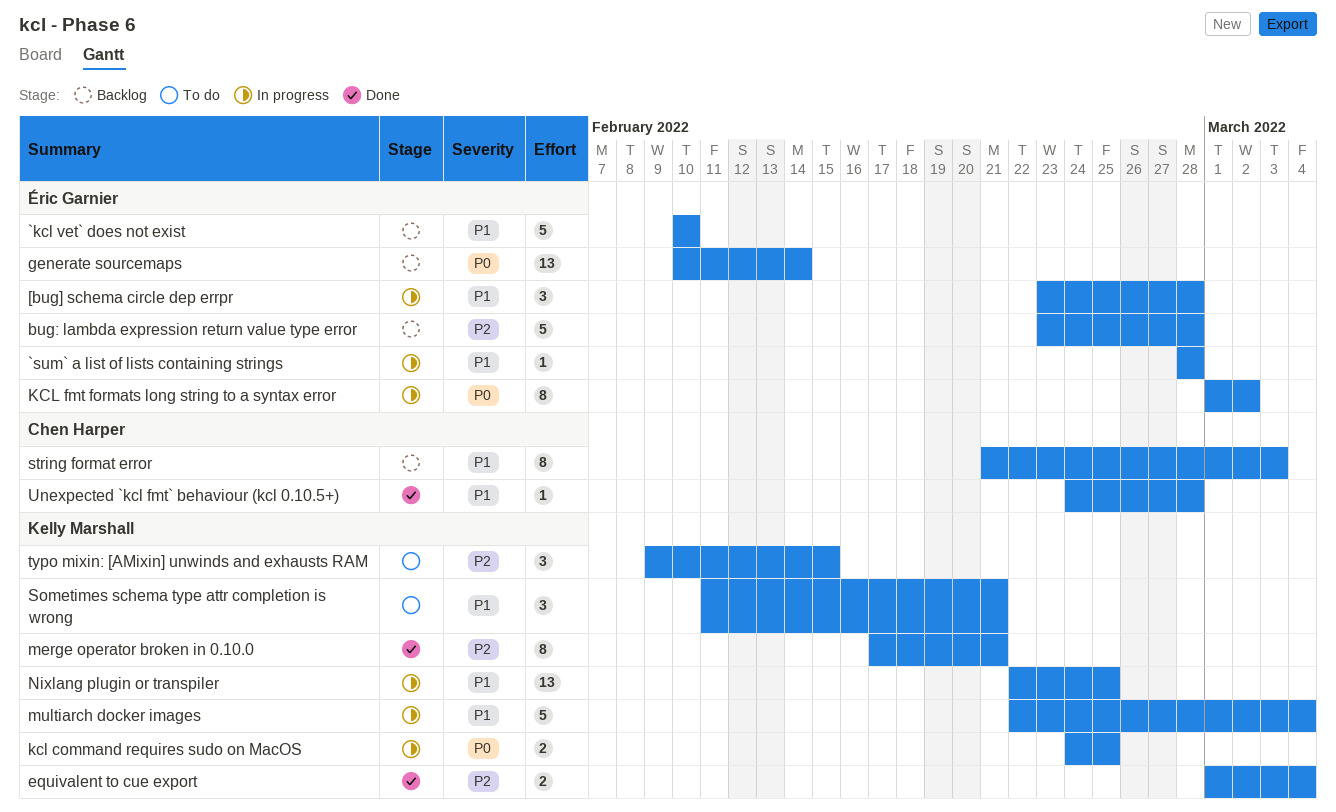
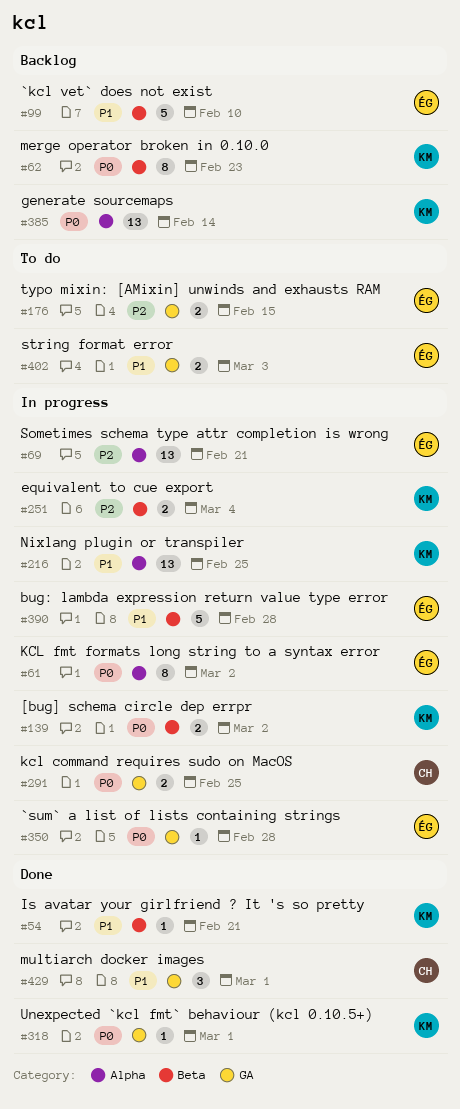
[bug] schema circle dep errpr, owner: Éric Garnier -> Kelly Marshall
[bug] schema circle dep errpr, priority: P1 -> P0
[bug] schema circle dep errpr, estimate: 3 -> 2
[bug] schema circle dep errpr, due: Feb 28 -> Mar 2
`sum` a list of lists containing strings, priority: P1 -> P0
bug: lambda expression return value type error, status: Backlog -> In progress
bug: lambda expression return value type error, priority: P2 -> P1
equivalent to cue export, status: Done -> In progress
generate sourcemaps, owner: Éric Garnier -> Kelly Marshall
Is avatar your girlfriend ? It 's so pretty: none -> present
kcl command requires sudo on MacOS, owner: Kelly Marshall -> Chen Harper
merge operator broken in 0.10.0, status: Done -> Backlog
merge operator broken in 0.10.0, priority: P2 -> P0
merge operator broken in 0.10.0, due: Feb 21 -> Feb 23
multiarch docker images, status: In progress -> Done
multiarch docker images, owner: Kelly Marshall -> Chen Harper
multiarch docker images, estimate: 5 -> 3
multiarch docker images, due: Mar 4 -> Mar 1
Sometimes schema type attr completion is wrong, status: To do -> In progress
Sometimes schema type attr completion is wrong, owner: Kelly Marshall -> Éric Garnier
Sometimes schema type attr completion is wrong, priority: P1 -> P2
Sometimes schema type attr completion is wrong, estimate: 3 -> 13
string format error, status: Backlog -> To do
string format error, owner: Chen Harper -> Éric Garnier
string format error, estimate: 8 -> 2
typo mixin: [AMixin] unwinds and exhausts RAM, owner: Kelly Marshall -> Éric Garnier
typo mixin: [AMixin] unwinds and exhausts RAM, estimate: 3 -> 2
Unexpected `kcl fmt` behaviour (kcl 0.10.5+), owner: Chen Harper -> Kelly Marshall
Unexpected `kcl fmt` behaviour (kcl 0.10.5+), priority: P1 -> P0
Unexpected `kcl fmt` behaviour (kcl 0.10.5+), due: Feb 28 -> Mar 1

